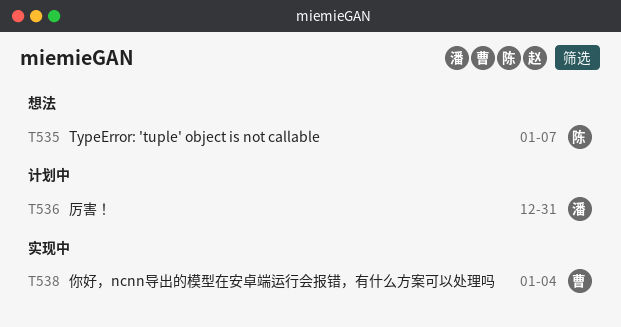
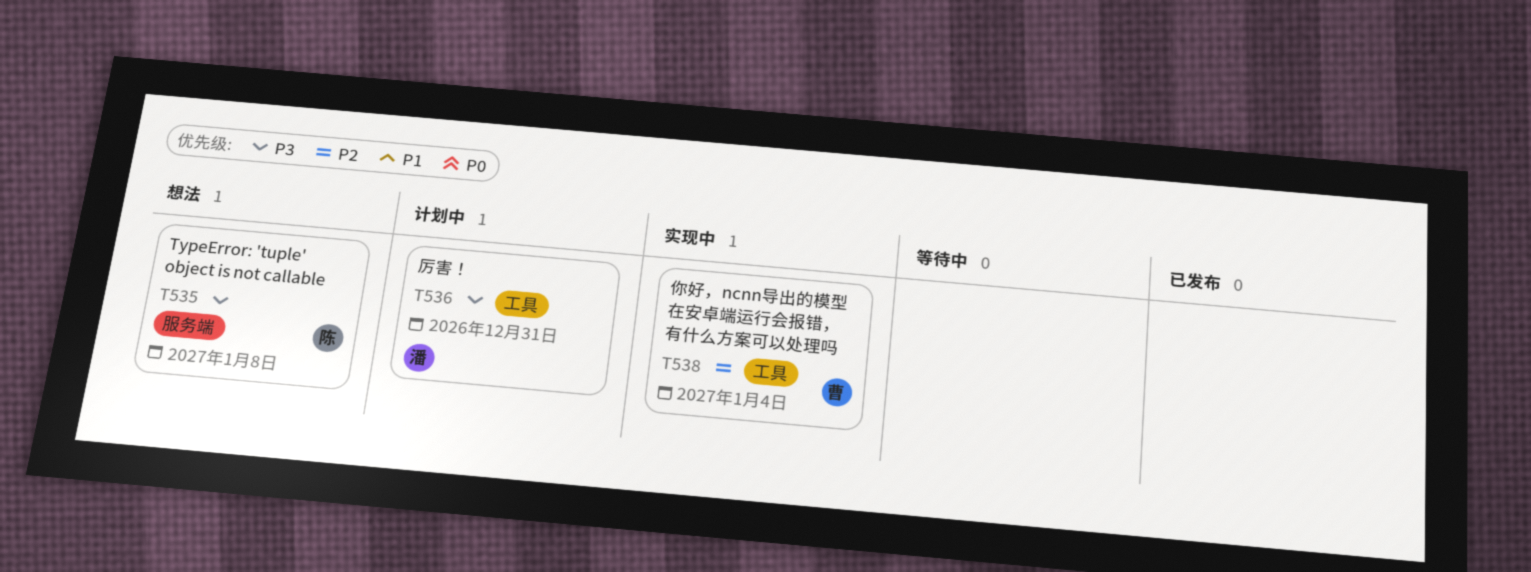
T535, due: Jan 7 -> Jan 8

